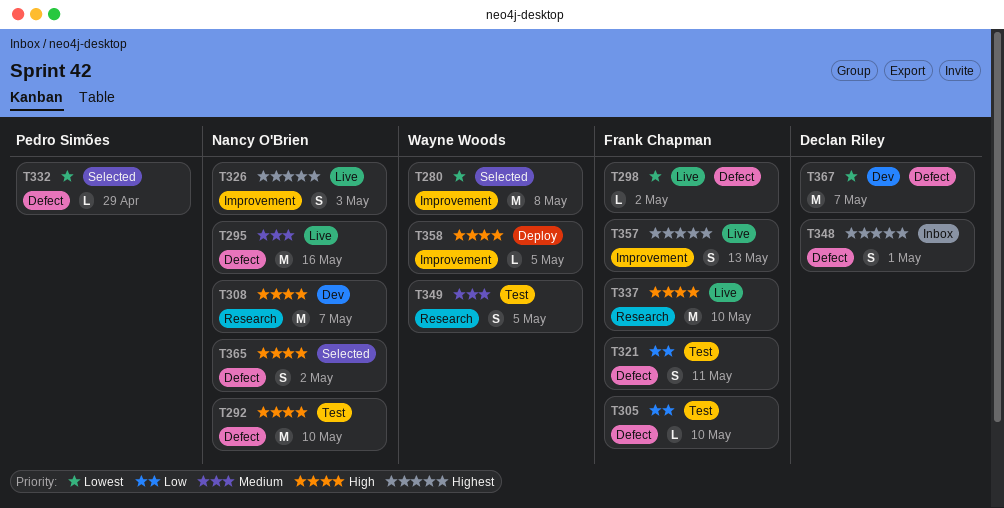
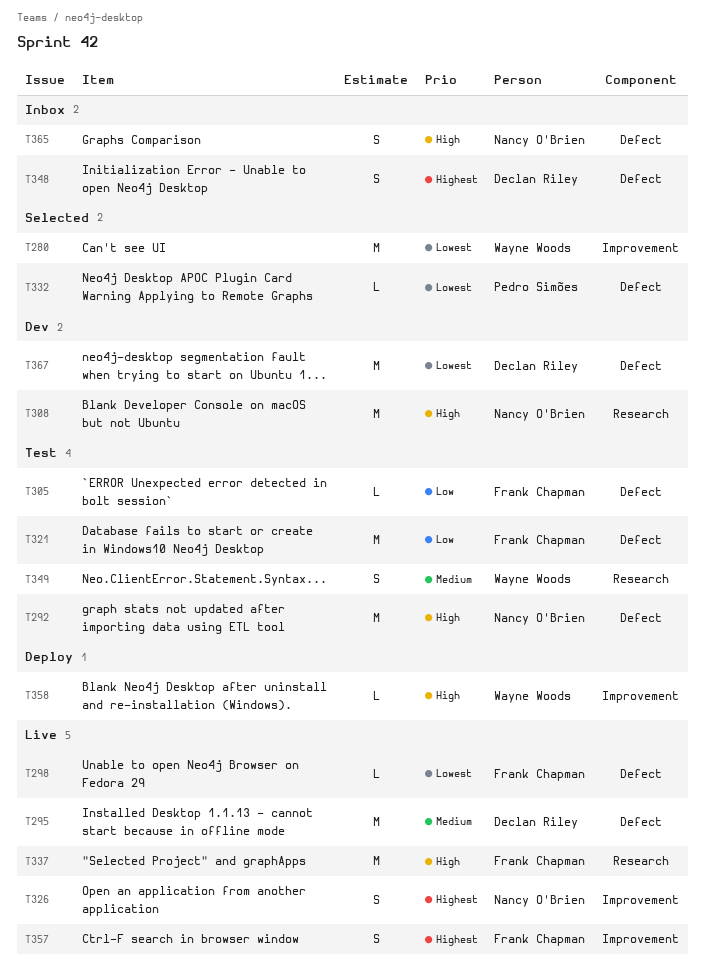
T295, owner: Nancy O'Brien -> Declan Riley
T321, estimate: S -> M
T365, status: Selected -> Inbox

